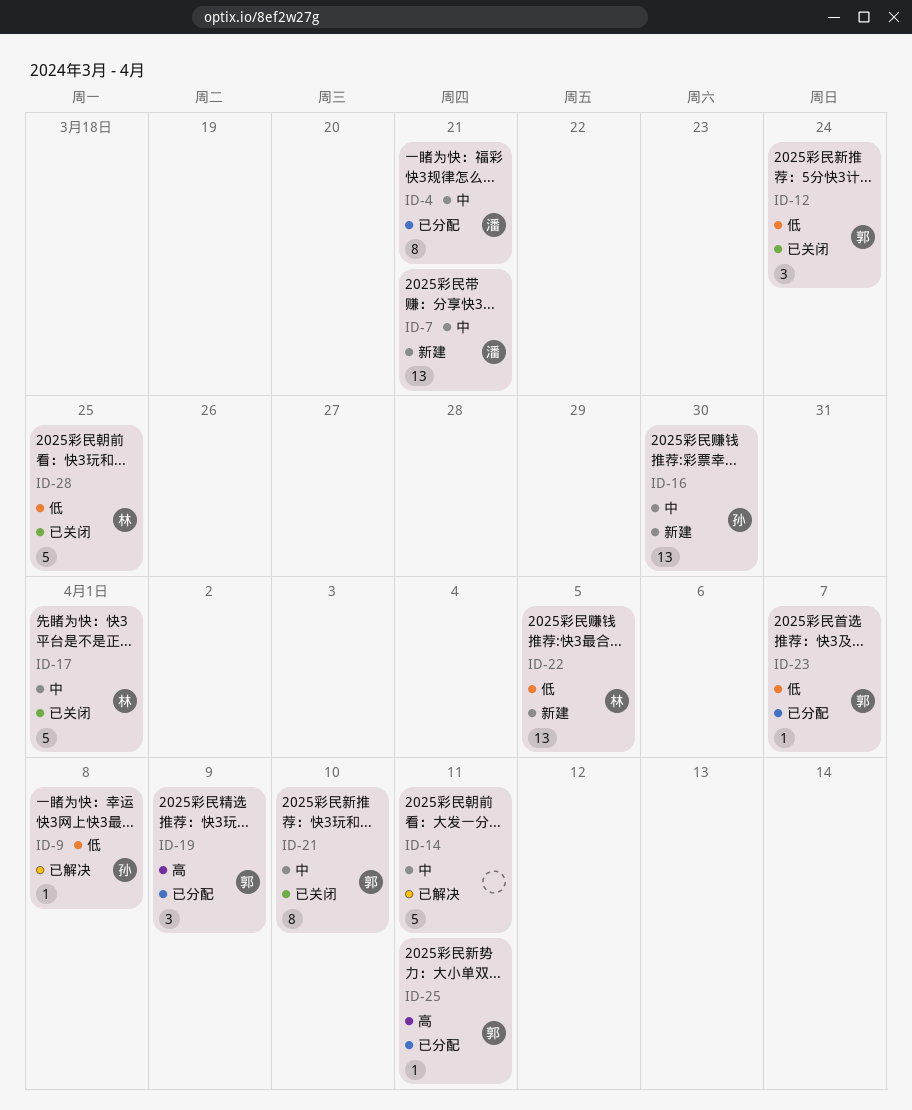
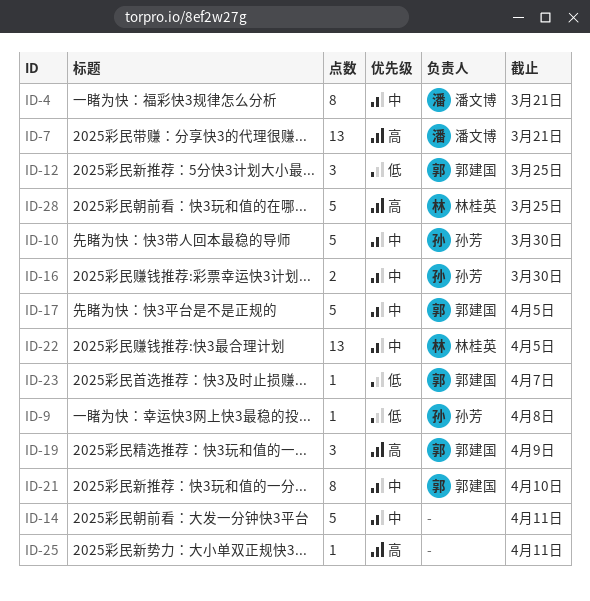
ID-7, priority: 中 -> 高
ID-10: none -> present
ID-12, due: Mar 24 -> Mar 25
ID-16, estimate: 13 -> 2
ID-17, owner: 林桂英 -> 郭建国
ID-17, due: Apr 1 -> Apr 5
ID-22, priority: 低 -> 中
ID-25, owner: 郭建国 -> none
ID-28, priority: 低 -> 高

